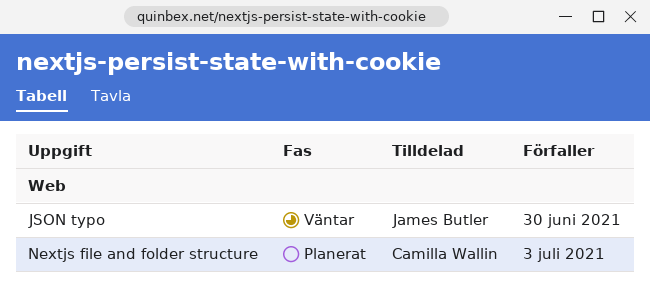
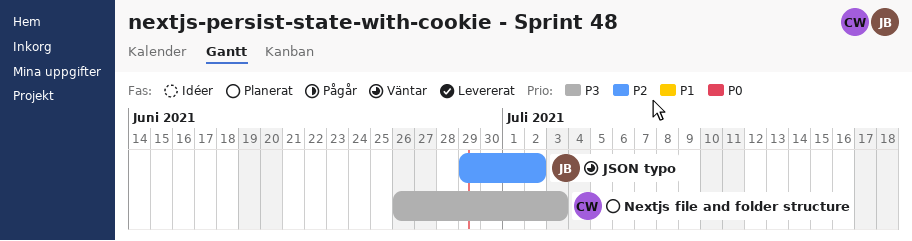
JSON typo, due: Jun 30 -> Jul 2

